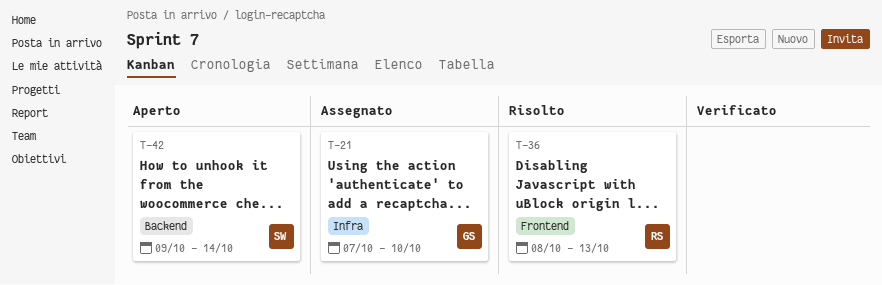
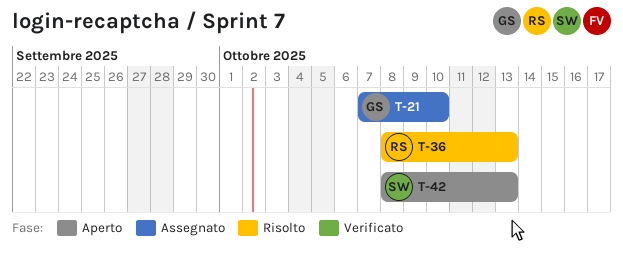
T-42, start: Oct 9 -> Oct 8
T-42, due: Oct 14 -> Oct 13

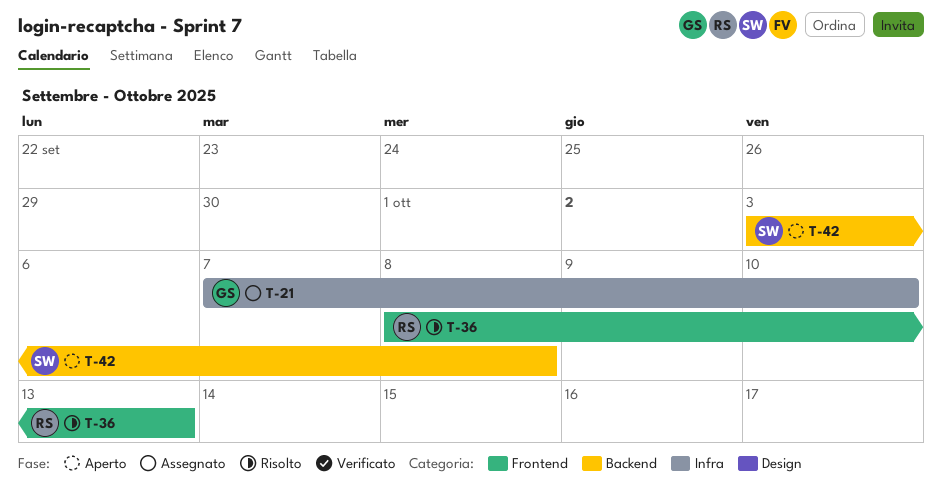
T-42, start: Oct 8 -> Oct 3
T-42, due: Oct 13 -> Oct 8

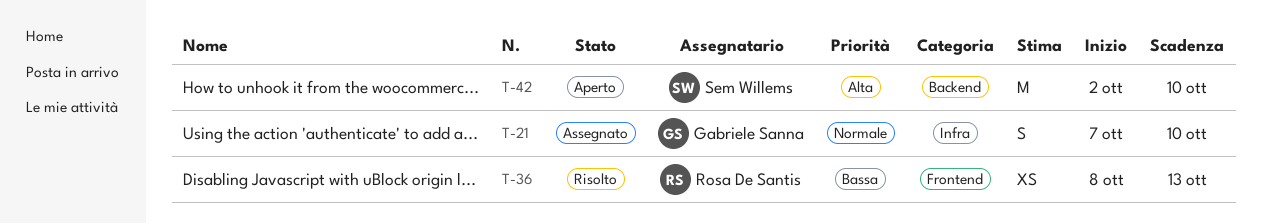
T-42, start: Oct 3 -> Oct 2
T-42, due: Oct 8 -> Oct 10

